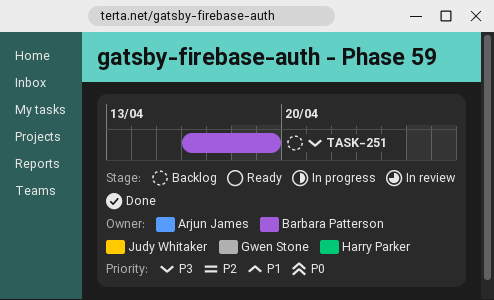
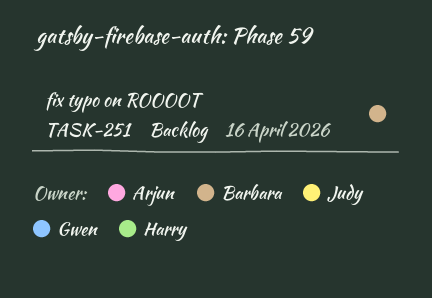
TASK-251, due: Apr 19 -> Apr 16

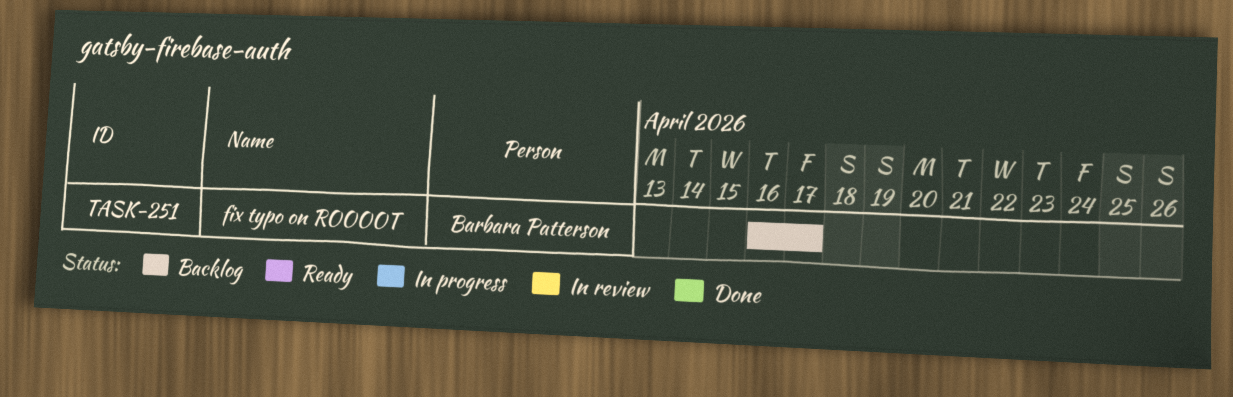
TASK-251, due: Apr 16 -> Apr 17

